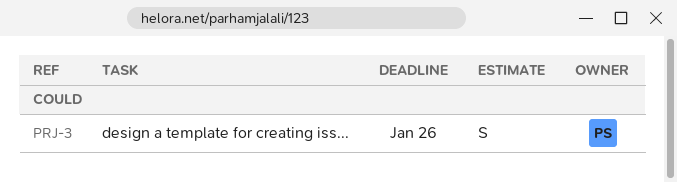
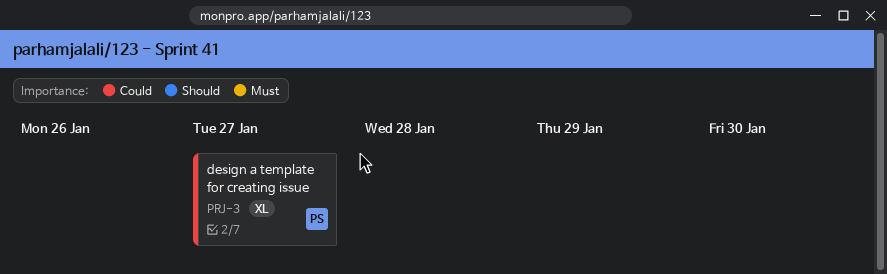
PRJ-3, estimate: S -> XL
PRJ-3, due: Jan 26 -> Jan 27

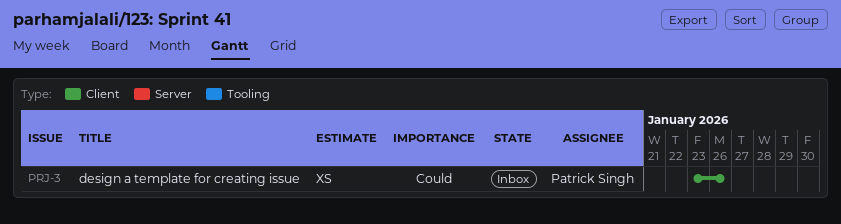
PRJ-3, estimate: XL -> XS
PRJ-3, due: Jan 27 -> Jan 26

